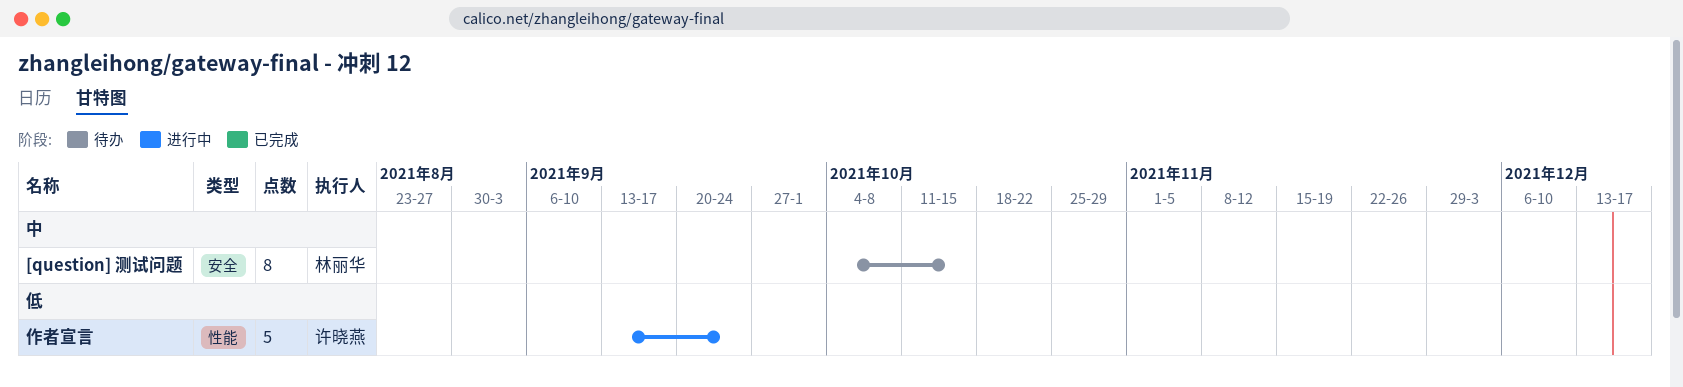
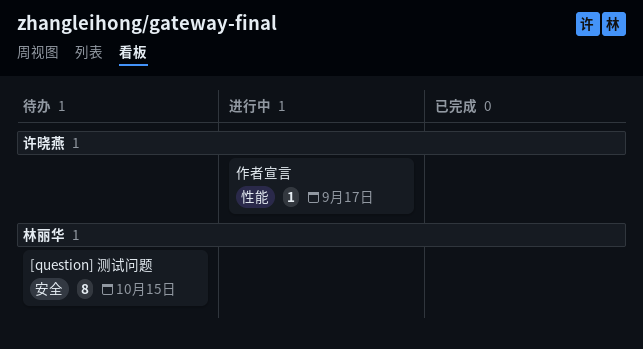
作者宣言, estimate: 5 -> 1
作者宣言, due: Sep 24 -> Sep 17

